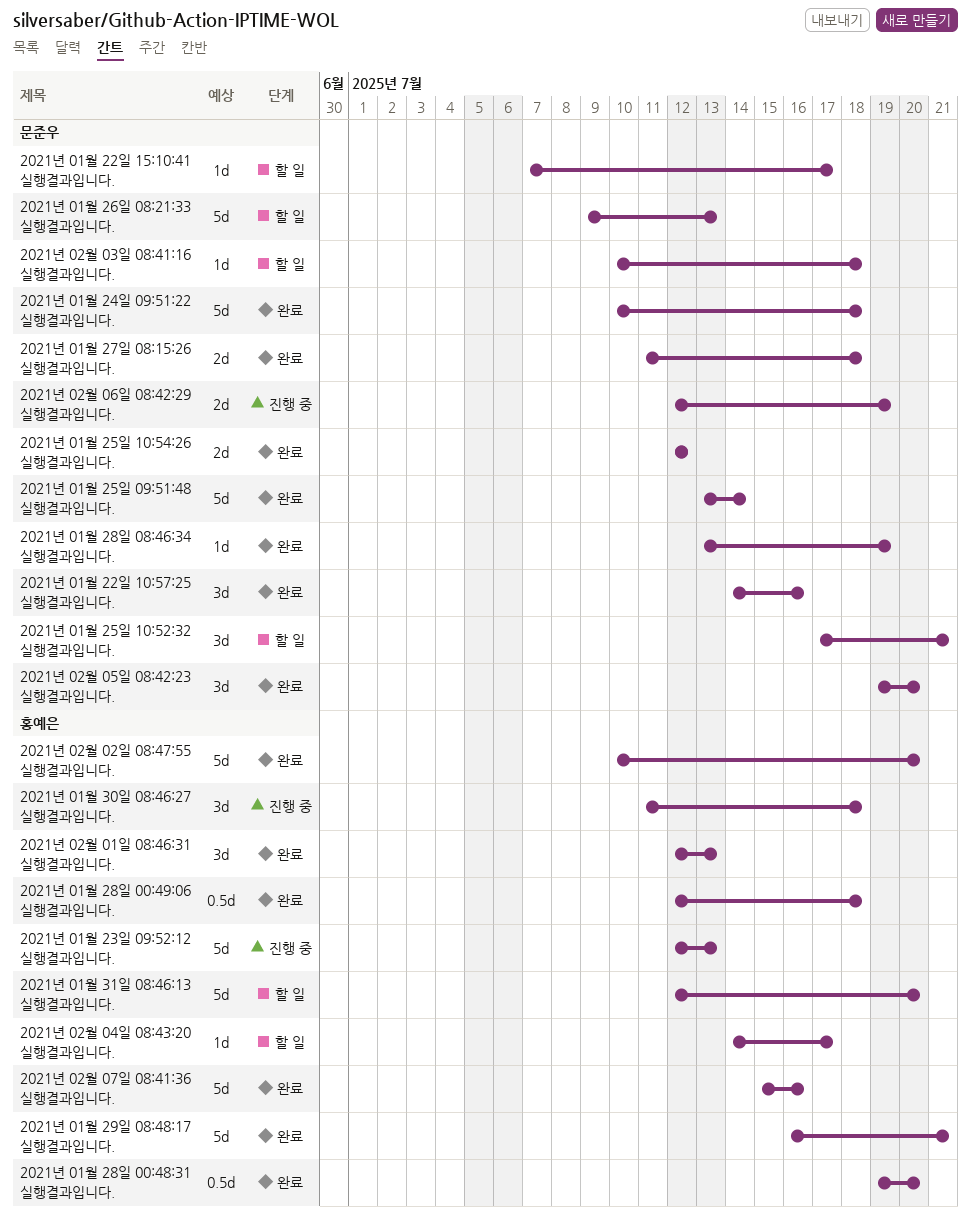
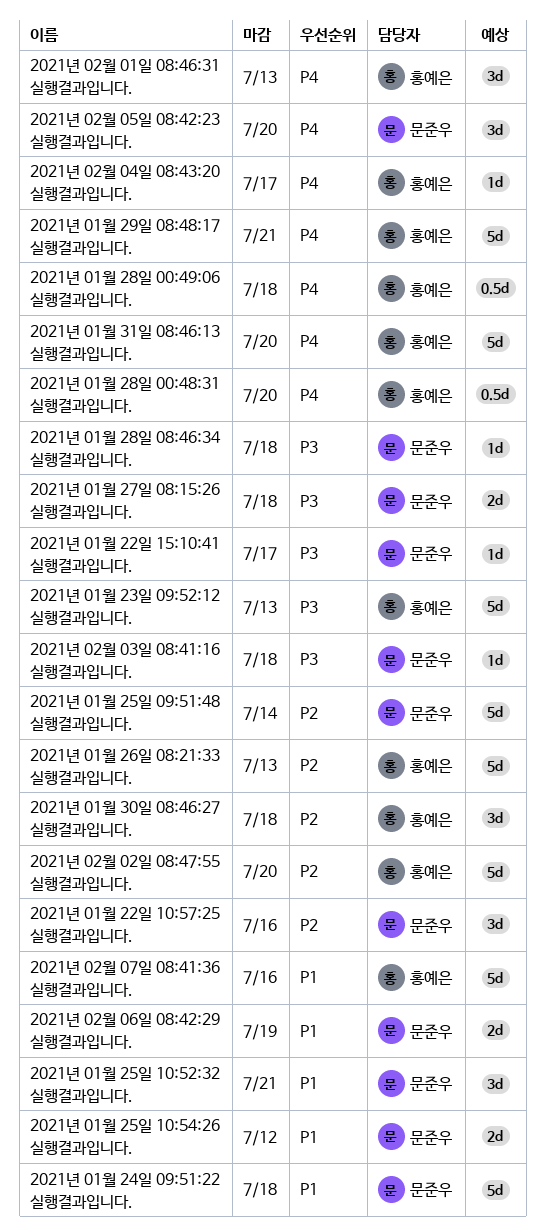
2021년 01월 26일 08:21:33 실행결과입니다., owner: 문준우 -> 홍예은
2021년 01월 28일 08:46:34 실행결과입니다., due: Jul 19 -> Jul 18

